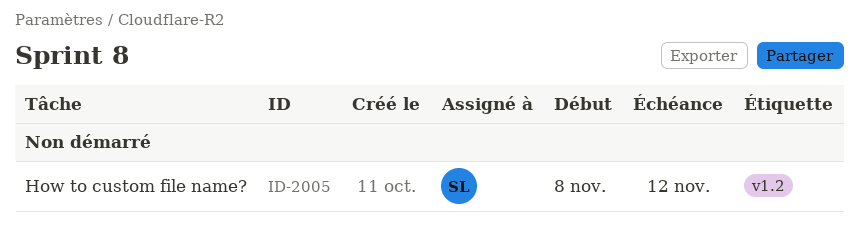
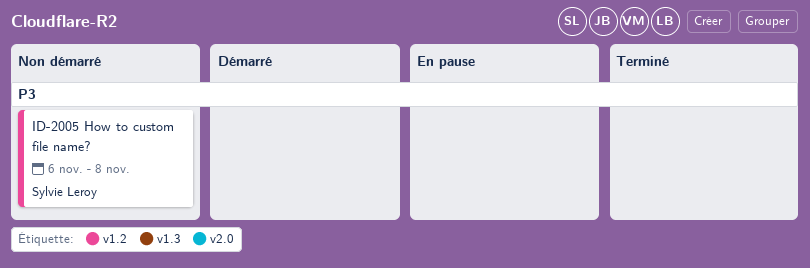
ID-2005, start: Nov 8 -> Nov 6
ID-2005, due: Nov 12 -> Nov 8

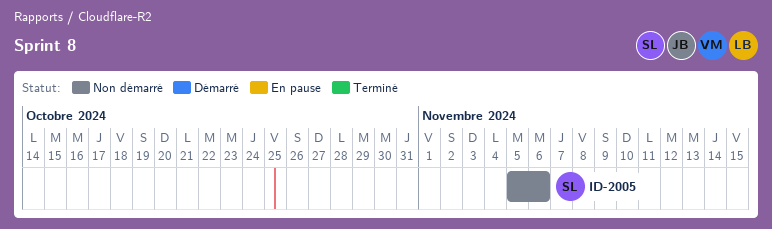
ID-2005, start: Nov 6 -> Nov 5
ID-2005, due: Nov 8 -> Nov 6

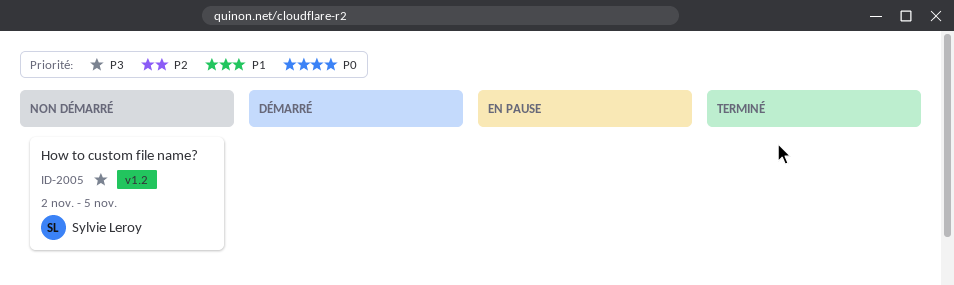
ID-2005, start: Nov 5 -> Nov 2
ID-2005, due: Nov 6 -> Nov 5

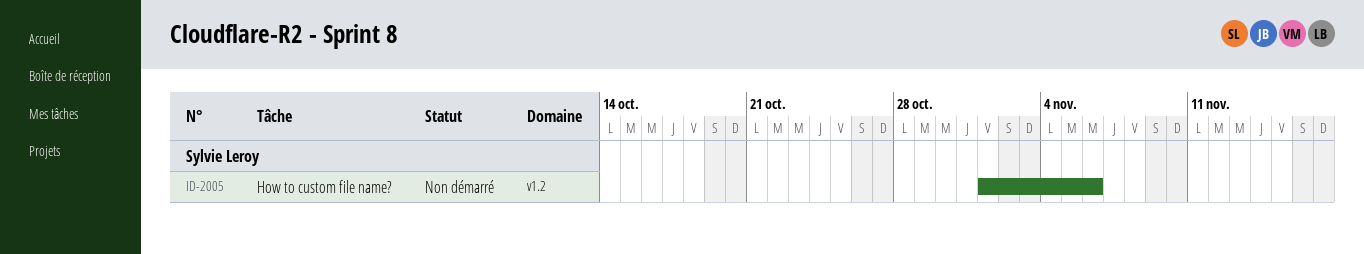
ID-2005, start: Nov 2 -> Nov 1
ID-2005, due: Nov 5 -> Nov 6

